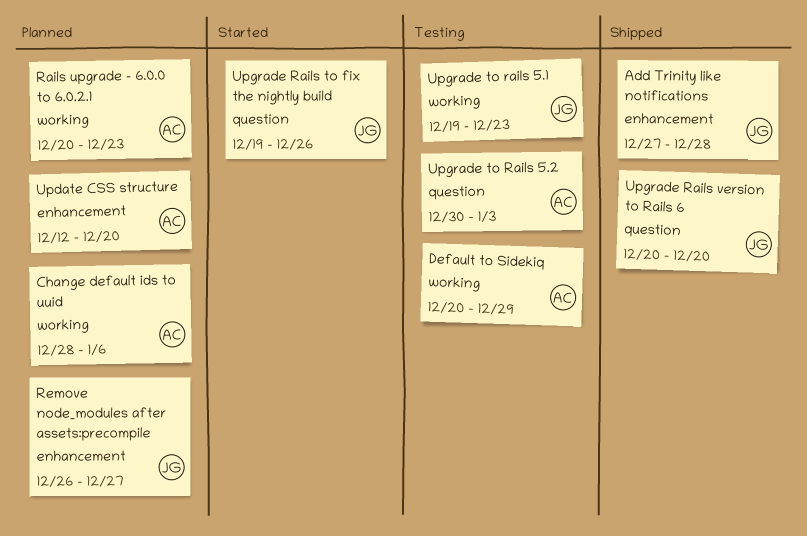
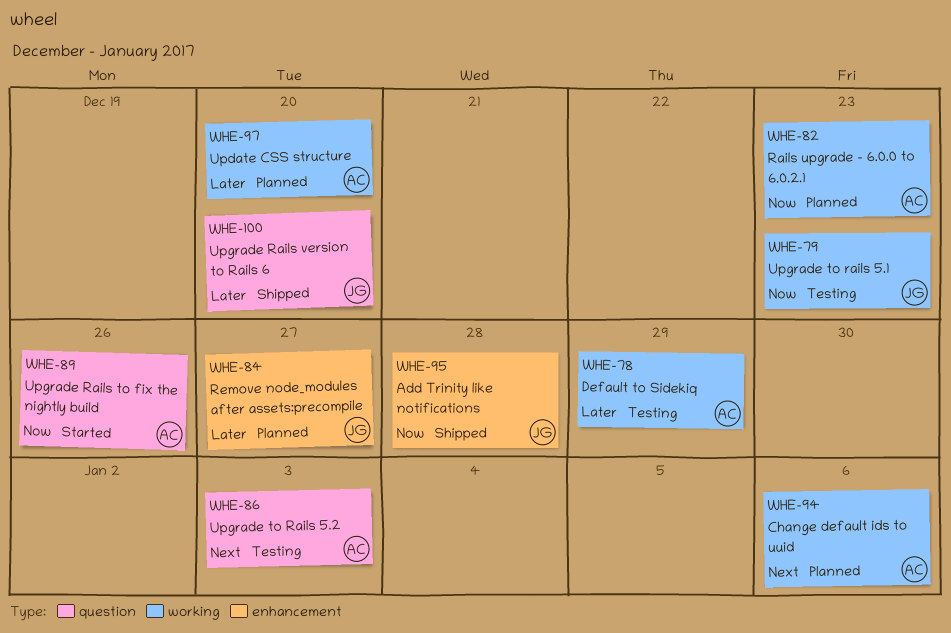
Update CSS structure, label: enhancement -> working
Upgrade Rails to fix the nightly build, owner: JG -> AC

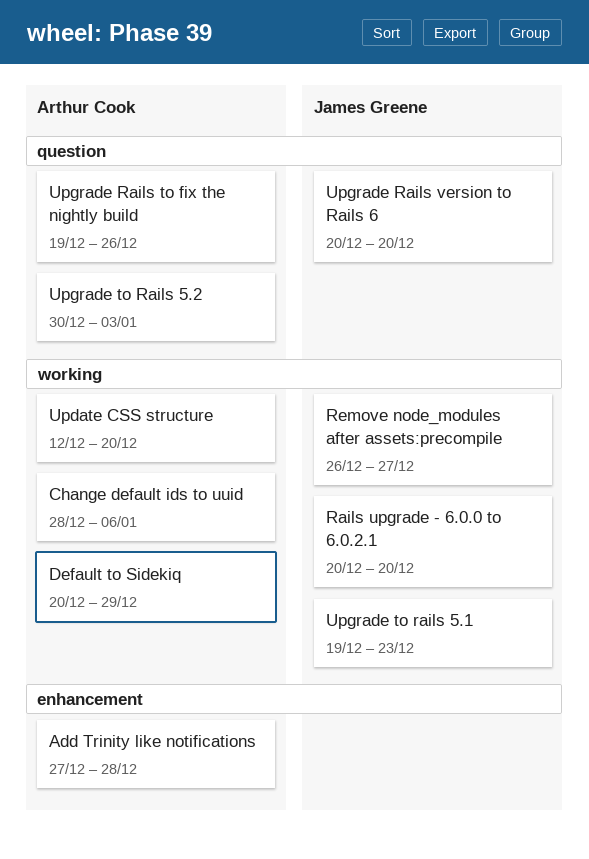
Add Trinity like notifications, owner: James Greene -> Arthur Cook
Rails upgrade - 6.0.0 to 6.0.2.1, owner: Arthur Cook -> James Greene
Rails upgrade - 6.0.0 to 6.0.2.1, due: Dec 23 -> Dec 20
Remove node_modules after assets:precompile, label: enhancement -> working

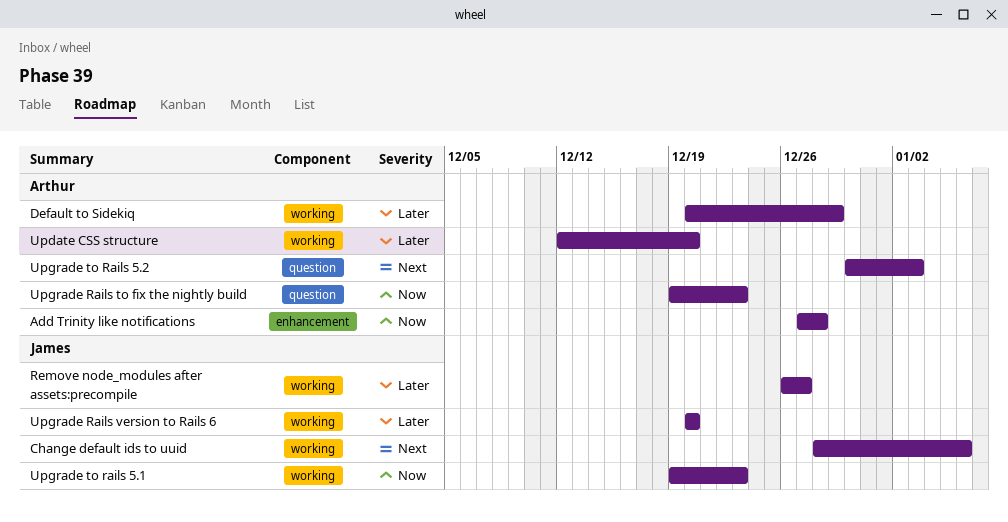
Change default ids to uuid, owner: Arthur Cook -> James Greene
Rails upgrade - 6.0.0 to 6.0.2.1: present -> none
Upgrade Rails to fix the nightly build, due: Dec 26 -> Dec 23
Upgrade Rails version to Rails 6, label: question -> working

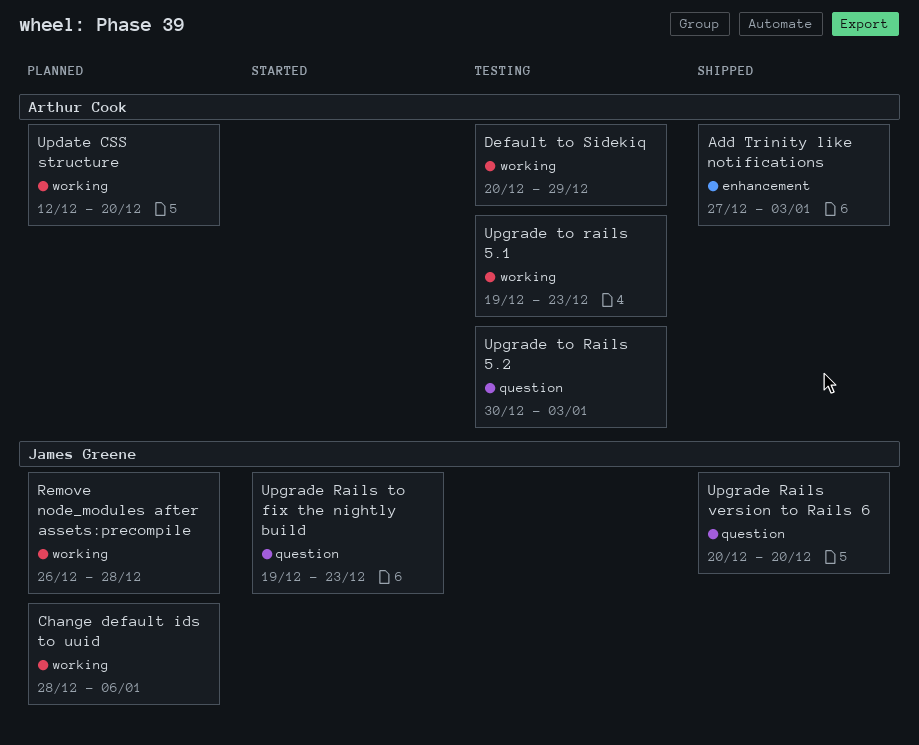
Add Trinity like notifications, due: Dec 28 -> Jan 3
Remove node_modules after assets:precompile, due: Dec 27 -> Dec 28
Upgrade Rails to fix the nightly build, owner: Arthur Cook -> James Greene
Upgrade Rails version to Rails 6, label: working -> question
Upgrade to rails 5.1, owner: James Greene -> Arthur Cook

